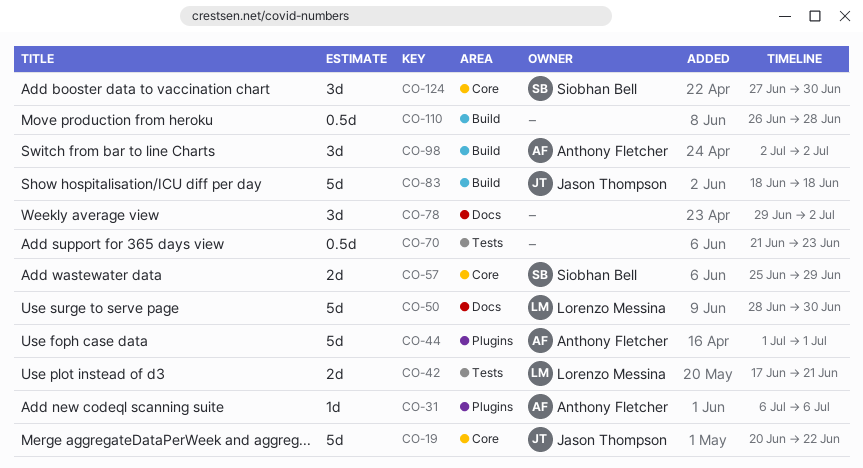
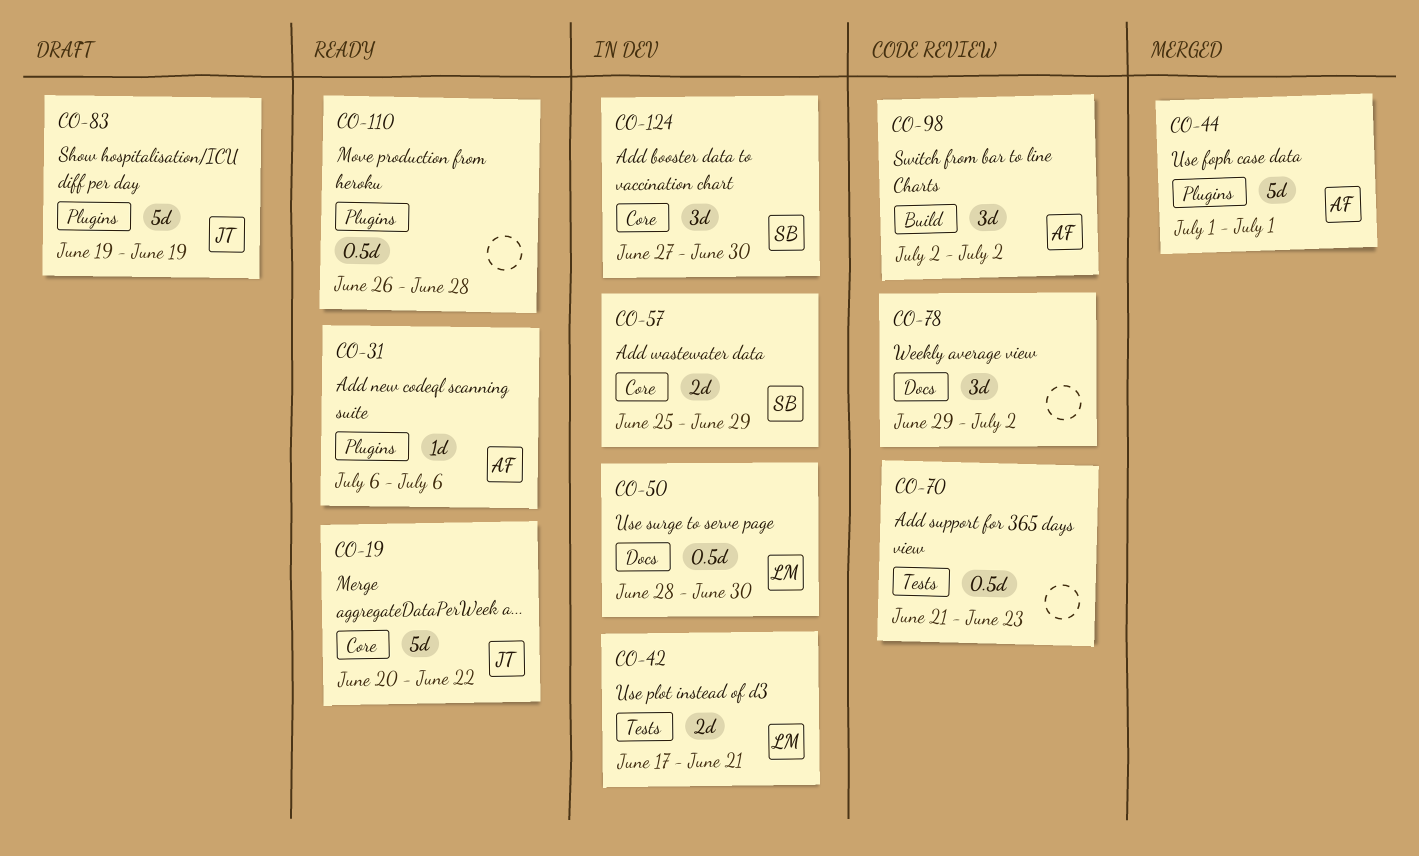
CO-50, estimate: 5d -> 0.5d
CO-83, label: Build -> Plugins
CO-83, start: Jun 18 -> Jun 19
CO-83, due: Jun 18 -> Jun 19
CO-110, label: Build -> Plugins

